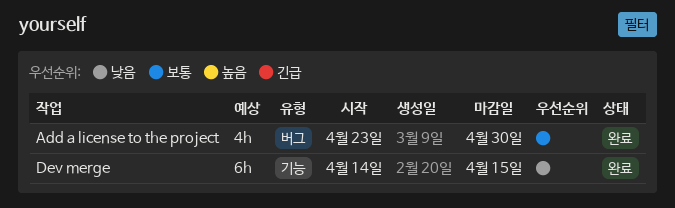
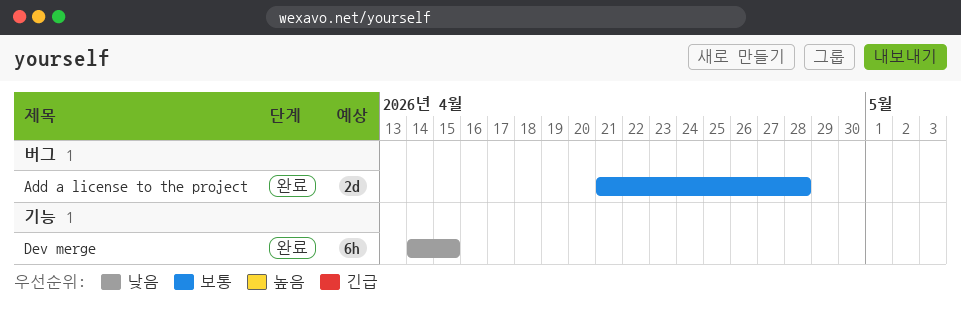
Add a license to the project, estimate: 4h -> 2d
Add a license to the project, start: Apr 23 -> Apr 21
Add a license to the project, due: Apr 30 -> Apr 28

